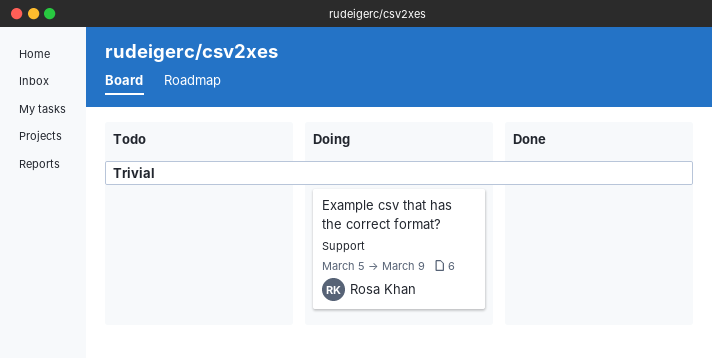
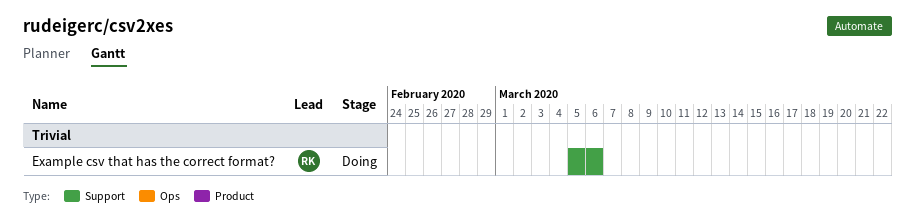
Example csv that has the correct format?, due: Mar 9 -> Mar 6

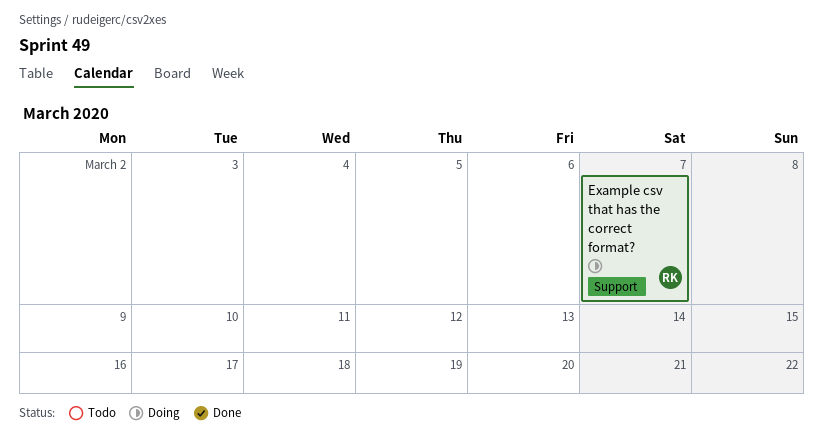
Example csv that has the correct format?, due: Mar 6 -> Mar 7

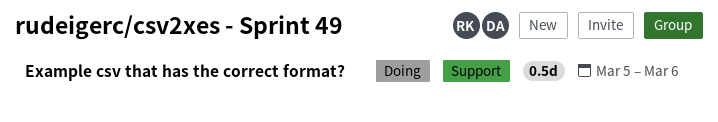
Example csv that has the correct format?, due: Mar 7 -> Mar 6

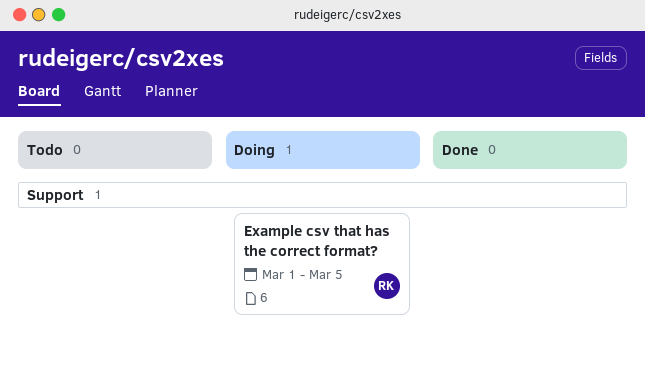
Example csv that has the correct format?, start: Mar 5 -> Mar 1
Example csv that has the correct format?, due: Mar 6 -> Mar 5

